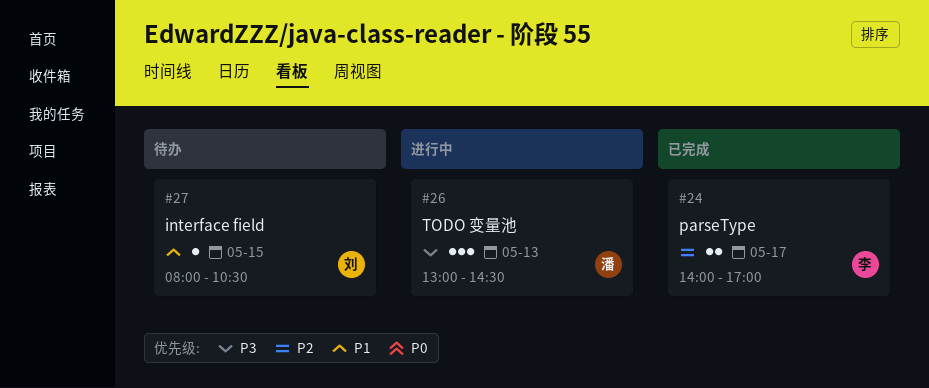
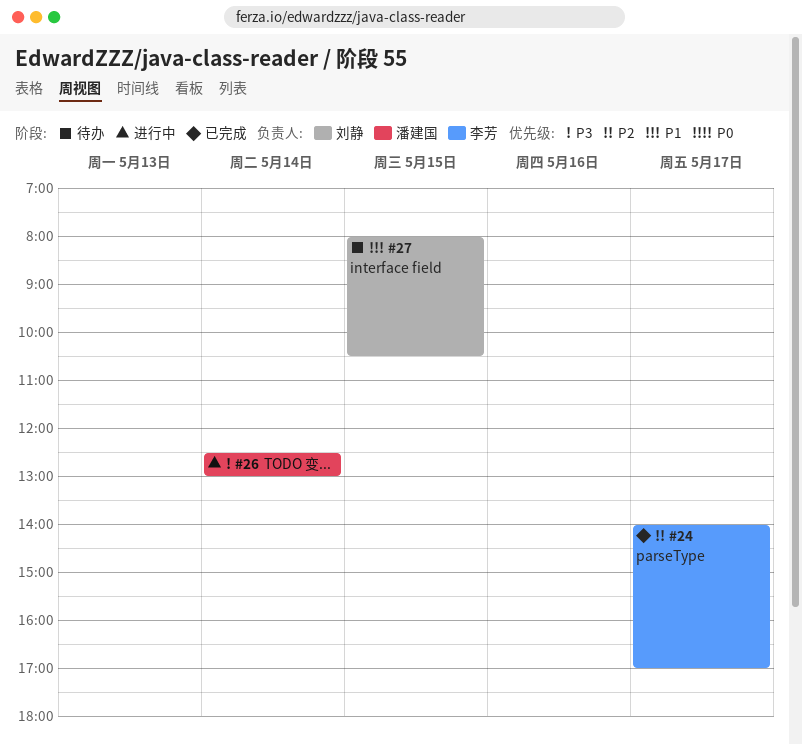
#26, day: May 13 -> May 14
#26, begins: 13:00 -> 12:30
#26, ends: 14:30 -> 13:00

